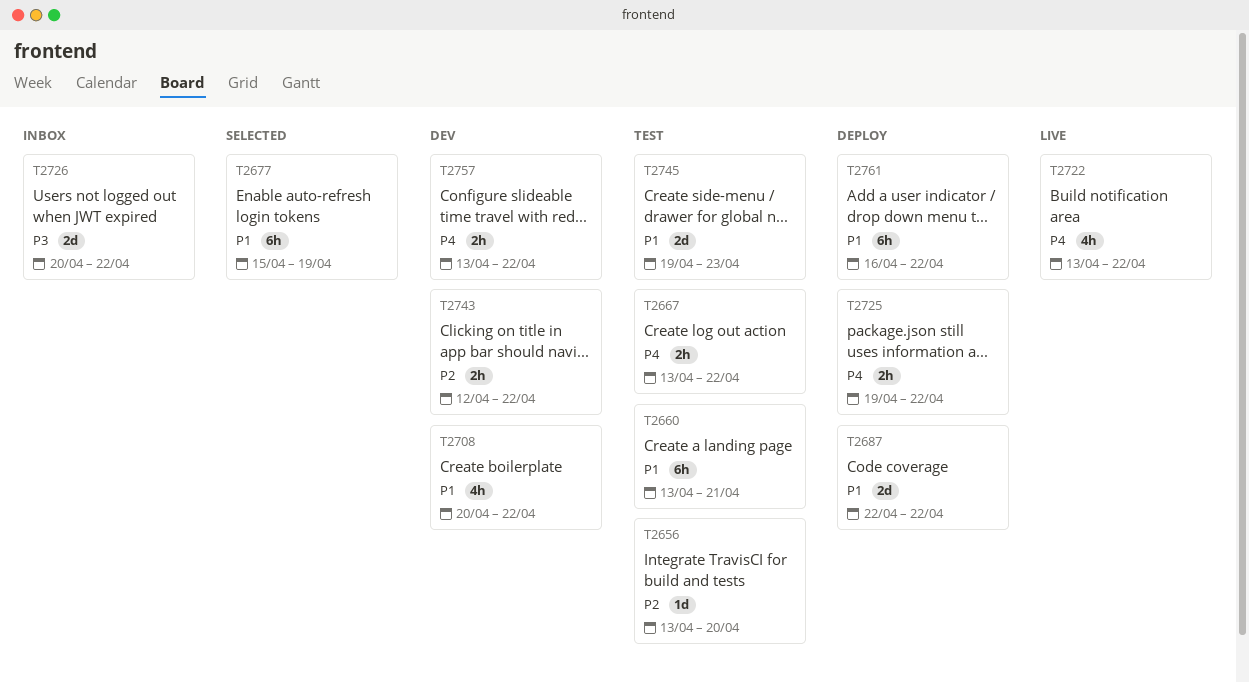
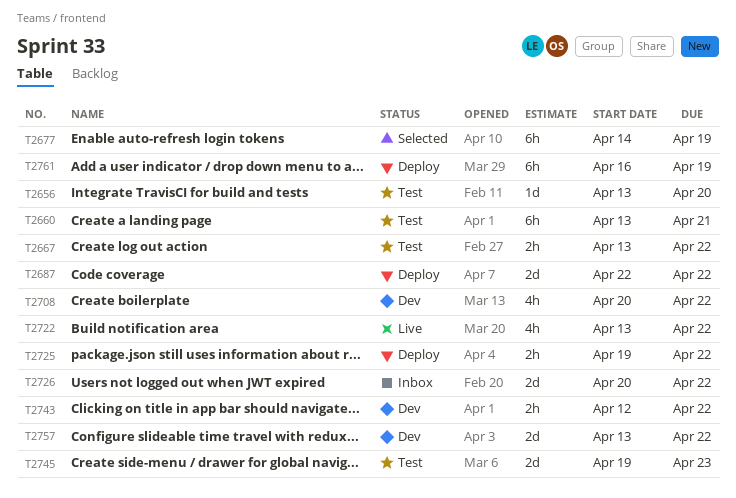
T2677, start: Apr 15 -> Apr 14
T2757, estimate: 2h -> 2d
T2761, due: Apr 22 -> Apr 19

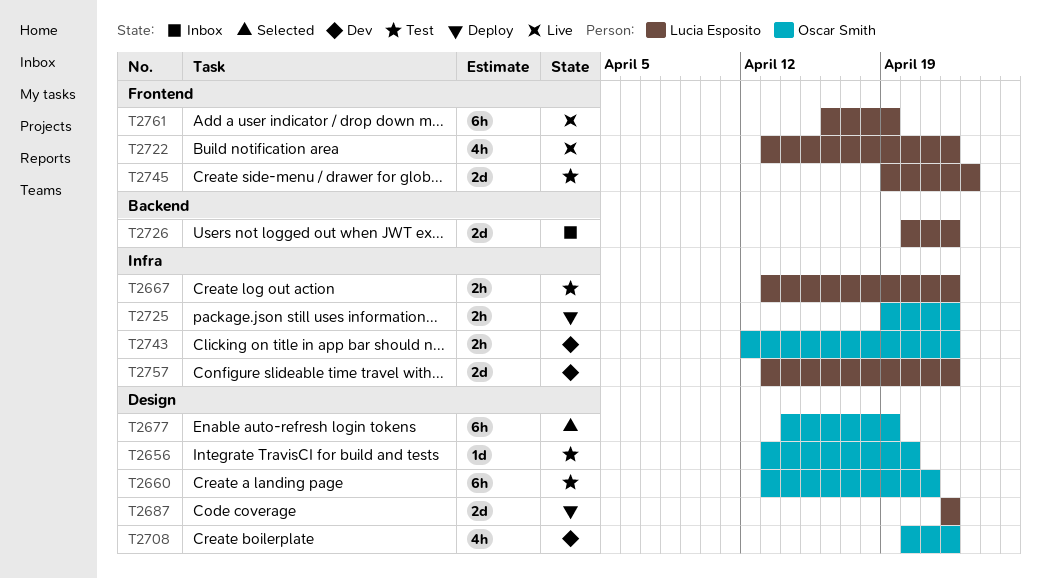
T2761, status: Deploy -> Live

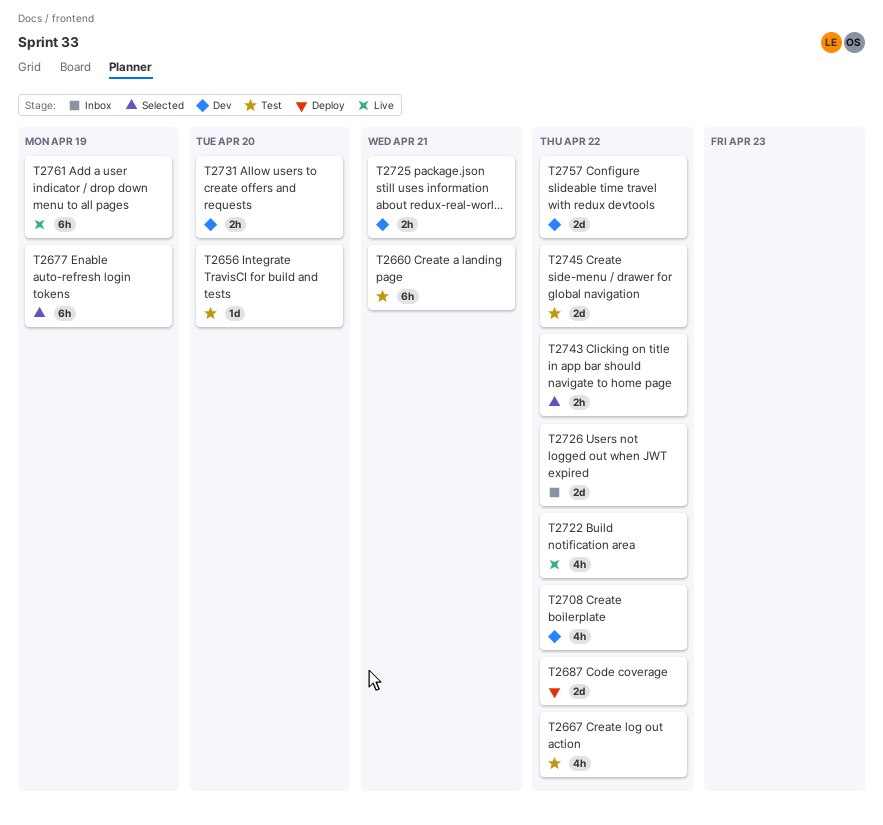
T2667, estimate: 2h -> 4h
T2725, status: Deploy -> Dev
T2725, due: Apr 22 -> Apr 21
T2731: none -> present
T2743, status: Dev -> Selected
T2745, due: Apr 23 -> Apr 22

